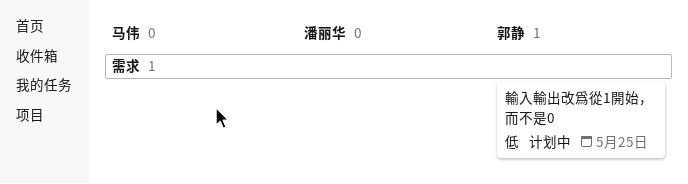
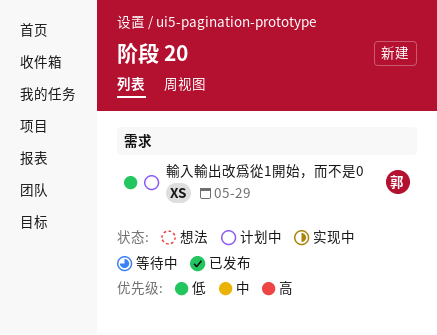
輸入輸出改爲從1開始，而不是0, due: May 25 -> May 29

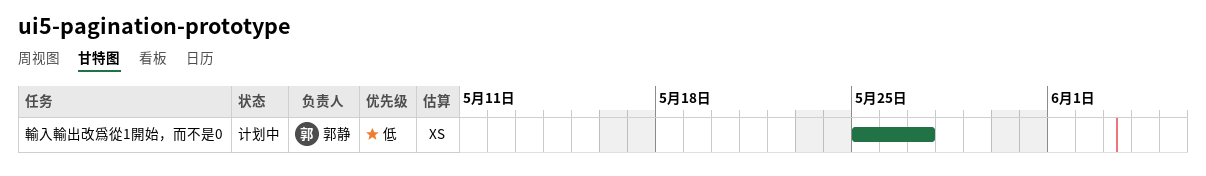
輸入輸出改爲從1開始，而不是0, due: May 29 -> May 27

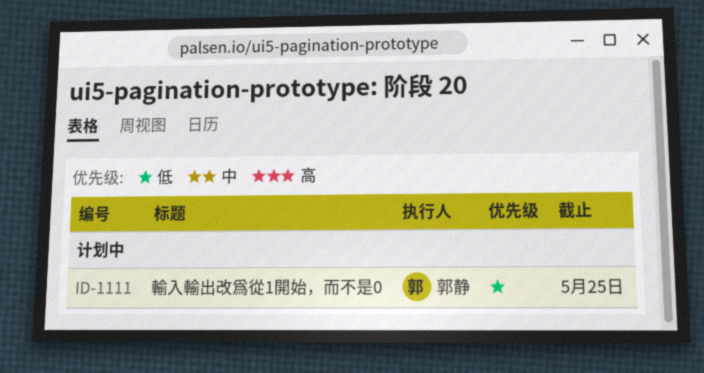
輸入輸出改爲從1開始，而不是0, due: May 27 -> May 25

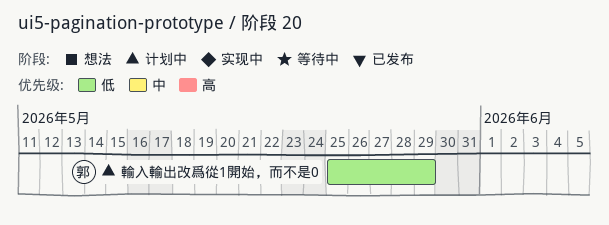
輸入輸出改爲從1開始，而不是0, due: May 25 -> May 29

